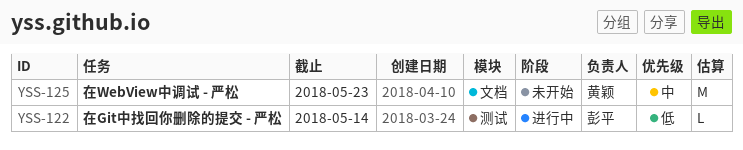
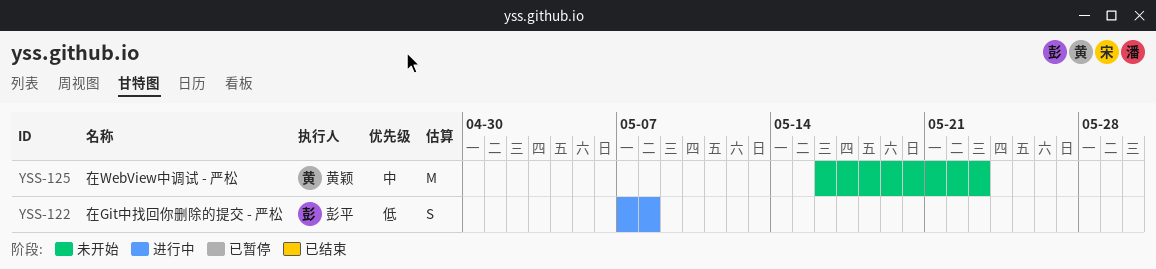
YSS-122, estimate: L -> S
YSS-122, due: May 14 -> May 8

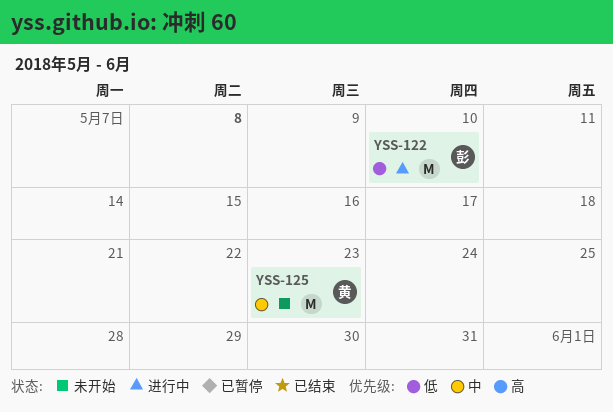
YSS-122, estimate: S -> M
YSS-122, due: May 8 -> May 10

